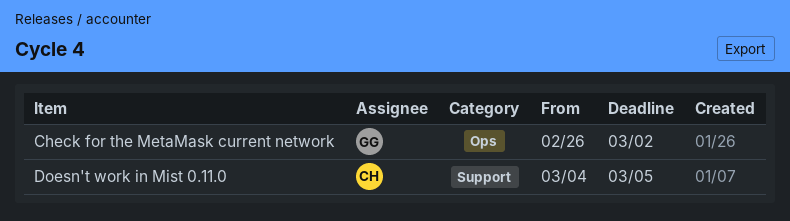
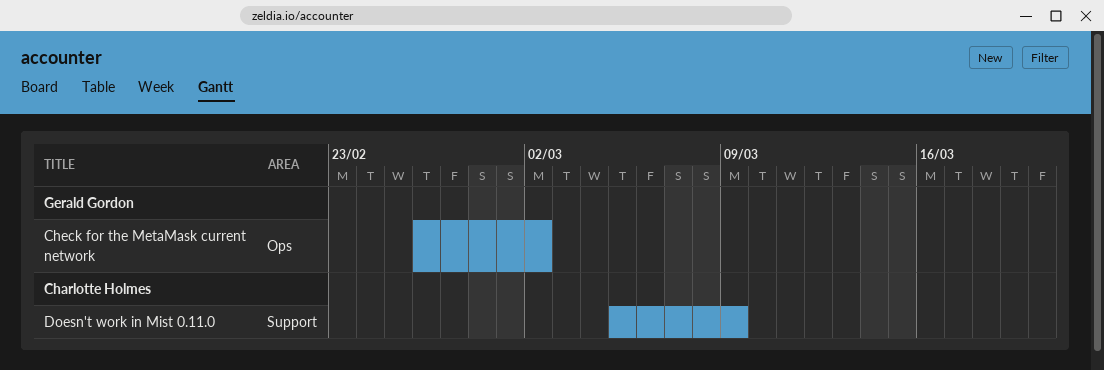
Doesn't work in Mist 0.11.0, start: Mar 4 -> Mar 5
Doesn't work in Mist 0.11.0, due: Mar 5 -> Mar 9

